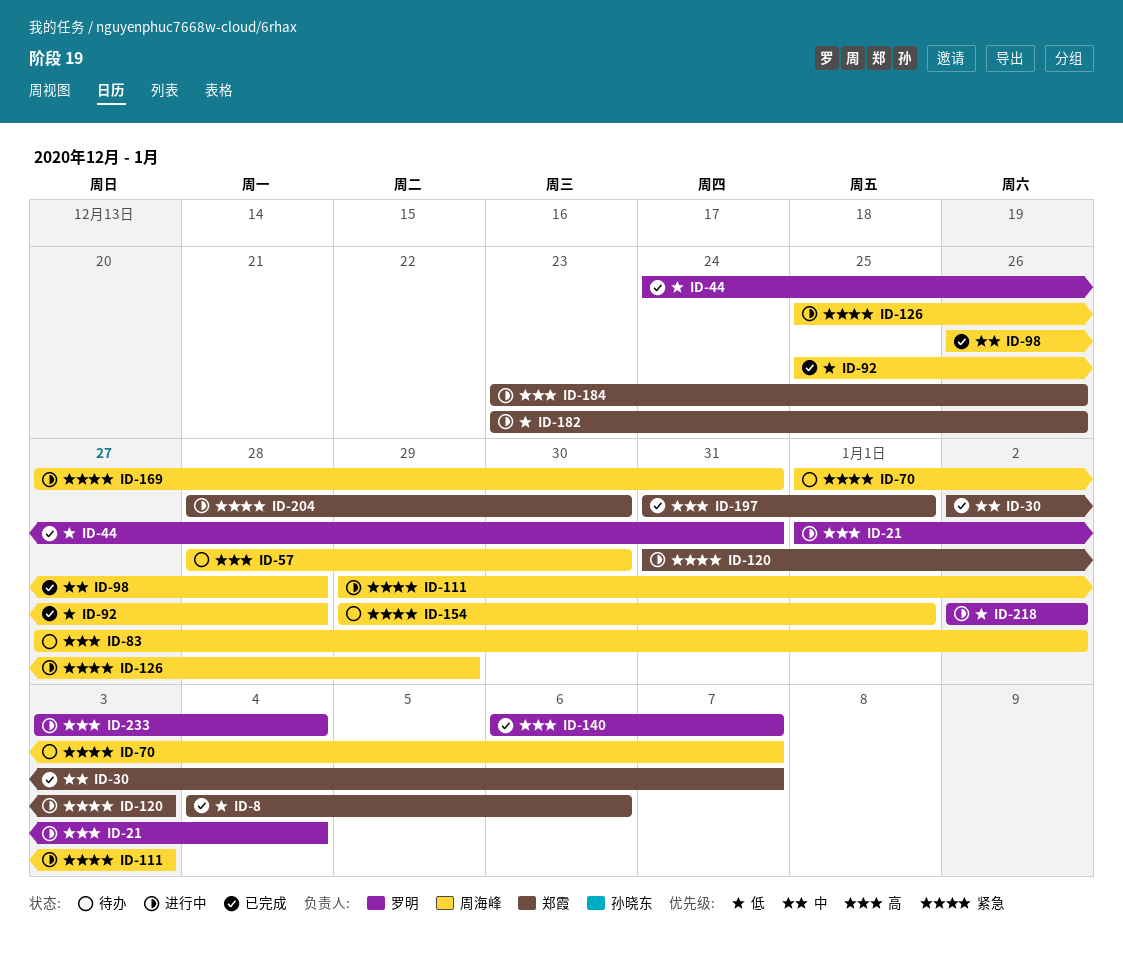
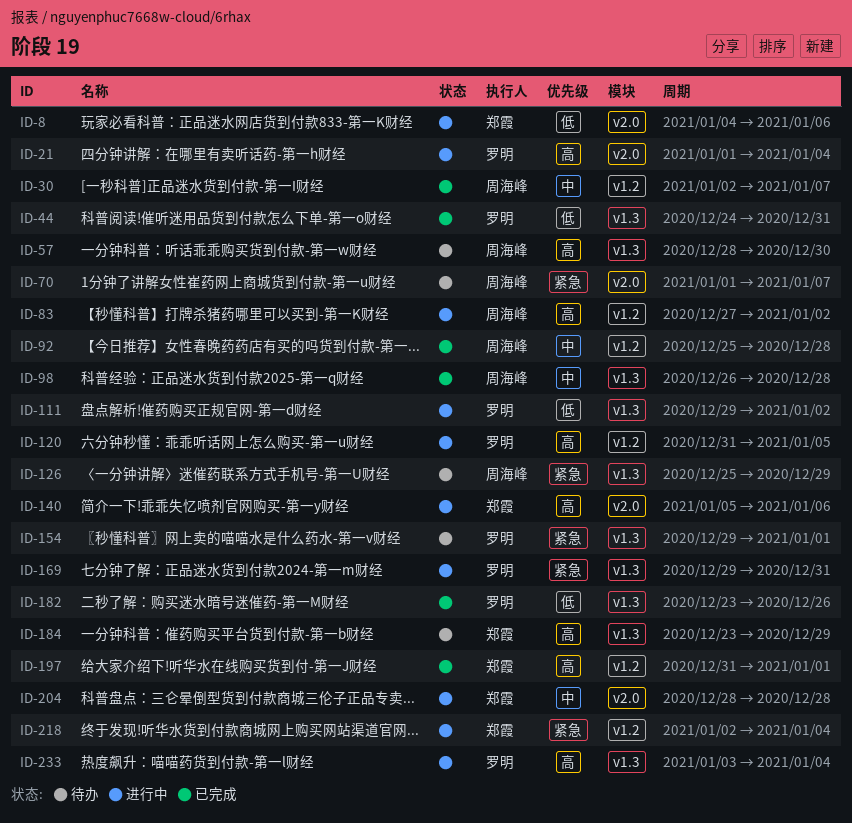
ID-8, status: 已完成 -> 进行中
ID-30, owner: 郑霞 -> 周海峰
ID-83, status: 待办 -> 进行中
ID-92, priority: 低 -> 中
ID-111, owner: 周海峰 -> 罗明
ID-111, priority: 紧急 -> 低
ID-111, due: Jan 3 -> Jan 2
ID-120, owner: 郑霞 -> 罗明
ID-120, priority: 紧急 -> 高
ID-120, due: Jan 3 -> Jan 5
ID-126, status: 进行中 -> 待办
ID-140, status: 已完成 -> 进行中
ID-140, owner: 罗明 -> 郑霞
ID-140, start: Jan 6 -> Jan 5
ID-140, due: Jan 7 -> Jan 6
ID-154, owner: 周海峰 -> 罗明
ID-169, owner: 周海峰 -> 罗明
ID-169, start: Dec 27 -> Dec 29
ID-182, status: 进行中 -> 已完成
ID-182, owner: 郑霞 -> 罗明
ID-184, status: 进行中 -> 待办
ID-184, due: Dec 26 -> Dec 29
ID-204, priority: 紧急 -> 中
ID-204, due: Dec 30 -> Dec 28
ID-218, owner: 罗明 -> 郑霞
ID-218, priority: 低 -> 紧急
ID-218, due: Jan 2 -> Jan 4

